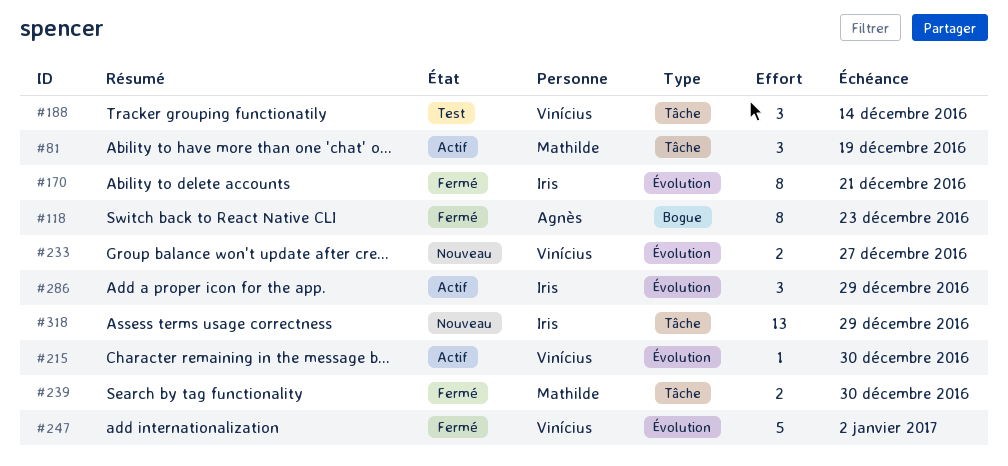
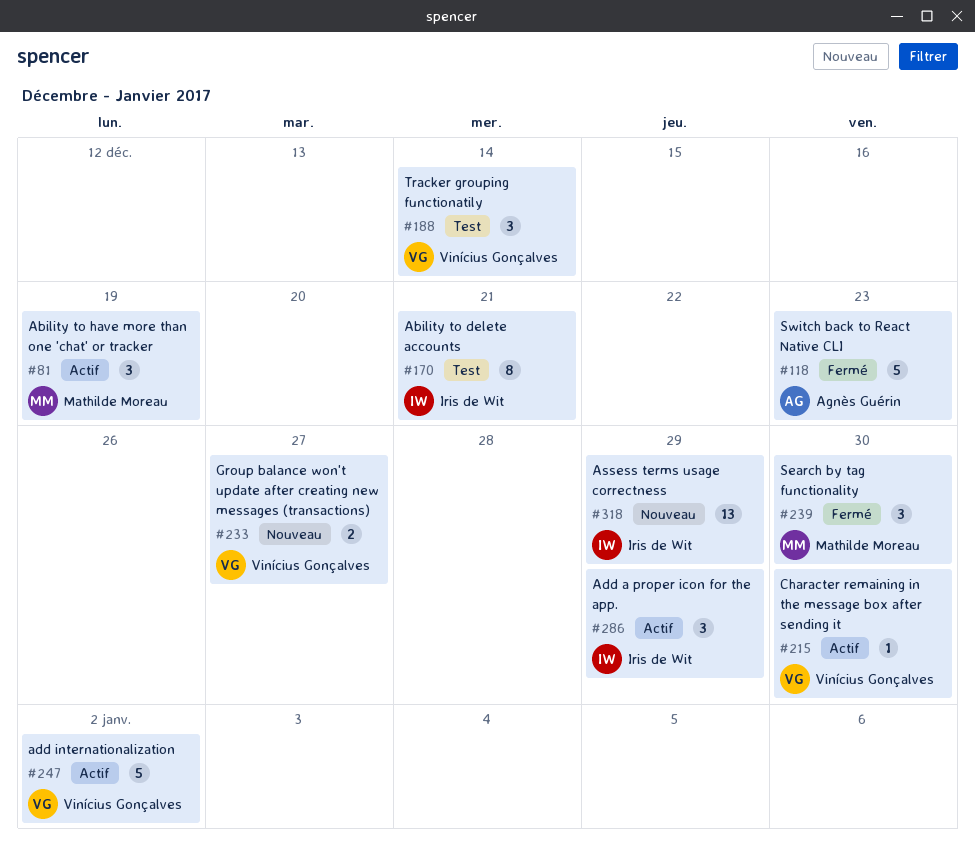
#118, estimate: 8 -> 5
#170, status: Fermé -> Test
#239, estimate: 2 -> 3
#247, status: Fermé -> Actif

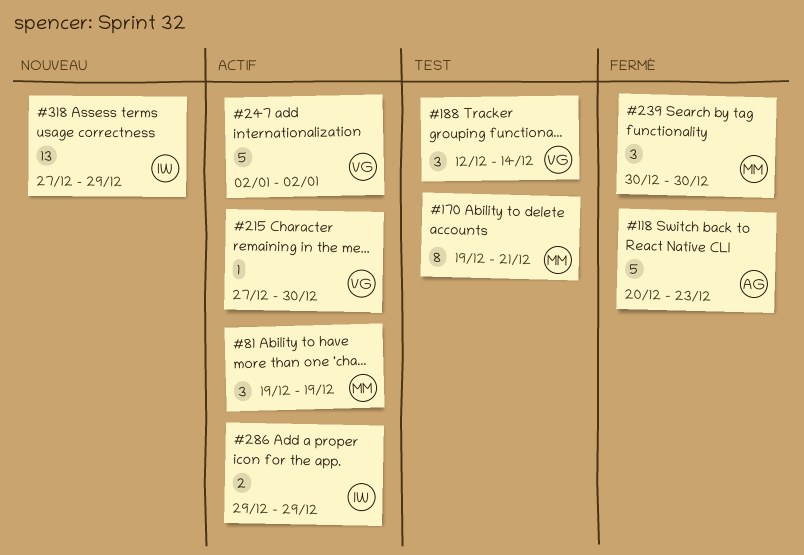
#170, owner: Iris de Wit -> Mathilde Moreau
#233: present -> none
#286, estimate: 3 -> 2

